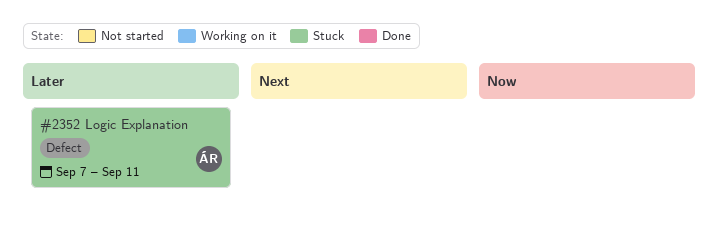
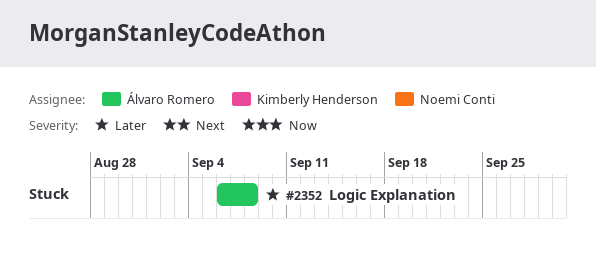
#2352, start: Sep 7 -> Sep 6
#2352, due: Sep 11 -> Sep 8

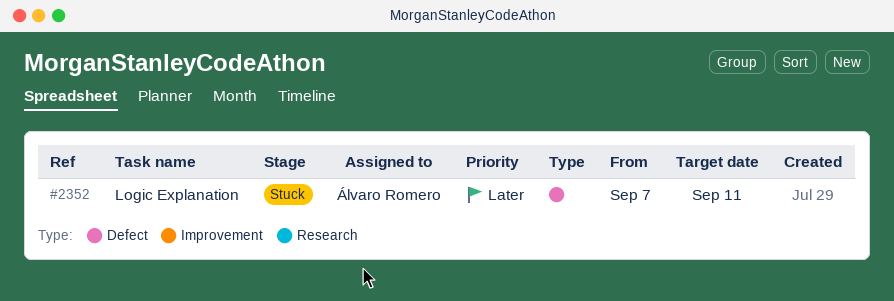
#2352, start: Sep 6 -> Sep 7
#2352, due: Sep 8 -> Sep 11

